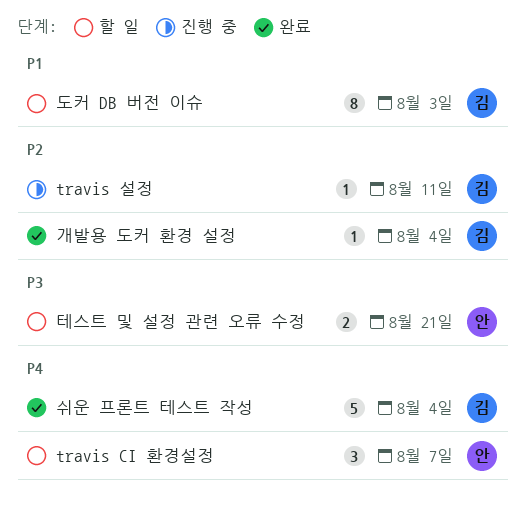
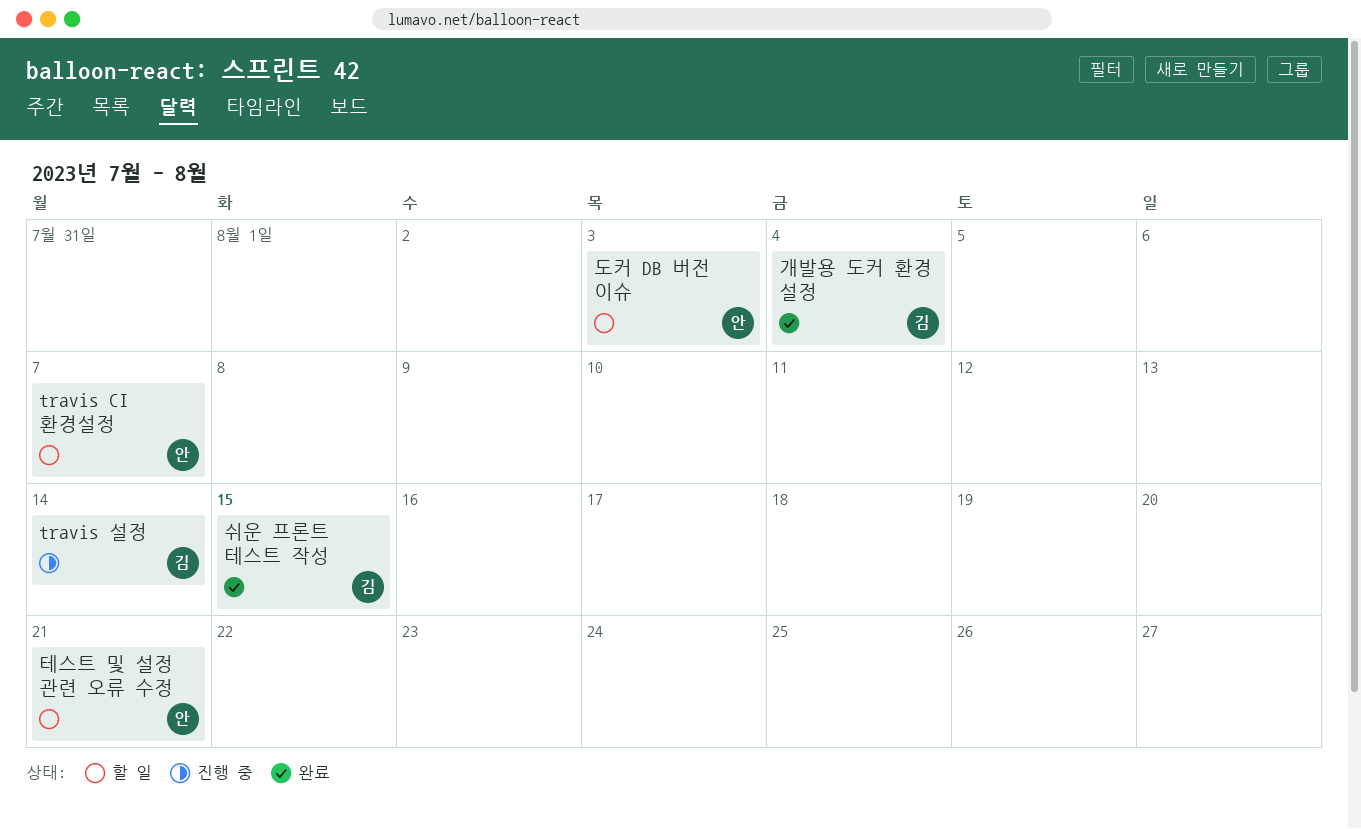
travis 설정, due: Aug 11 -> Aug 14
도커 DB 버전 이슈, owner: 김 -> 안
쉬운 프론트 테스트 작성, due: Aug 4 -> Aug 15

